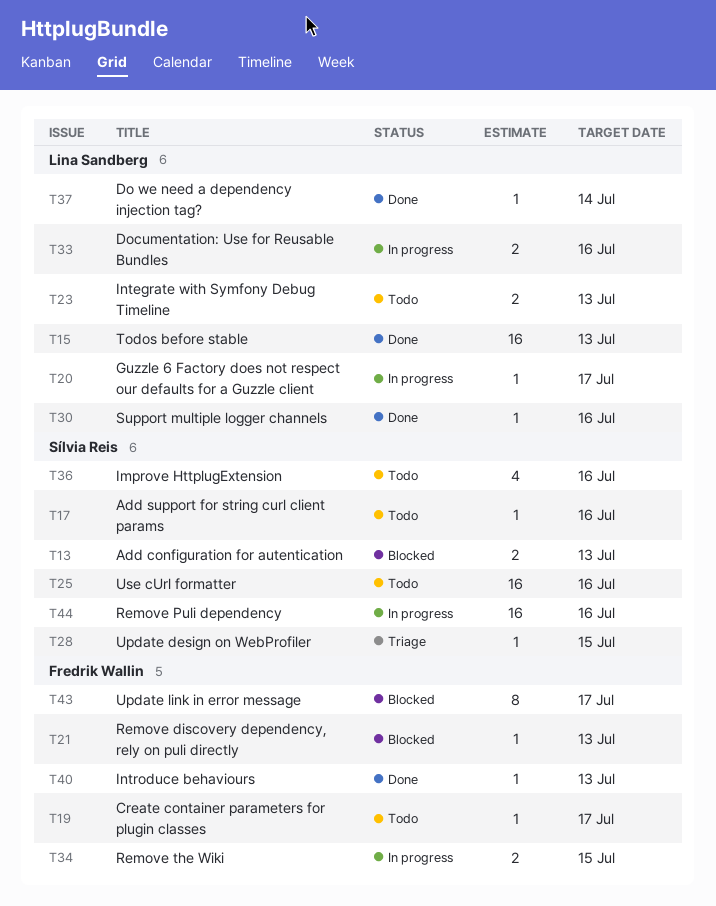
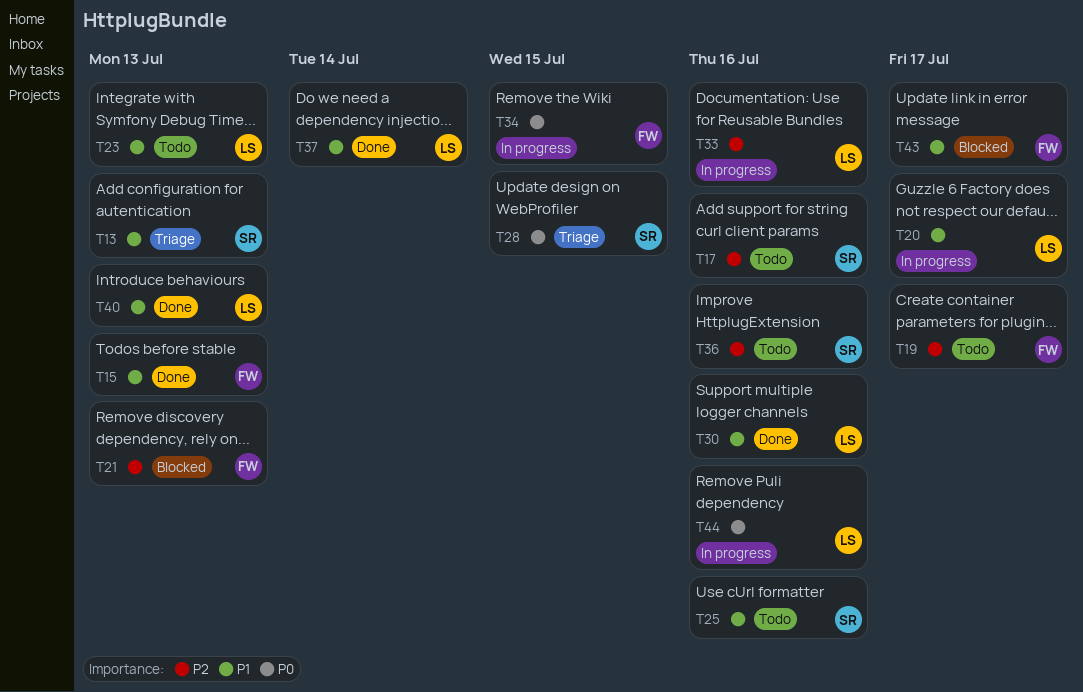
T13, status: Blocked -> Triage
T15, owner: Lina Sandberg -> Fredrik Wallin
T40, owner: Fredrik Wallin -> Lina Sandberg
T44, owner: Sílvia Reis -> Lina Sandberg

